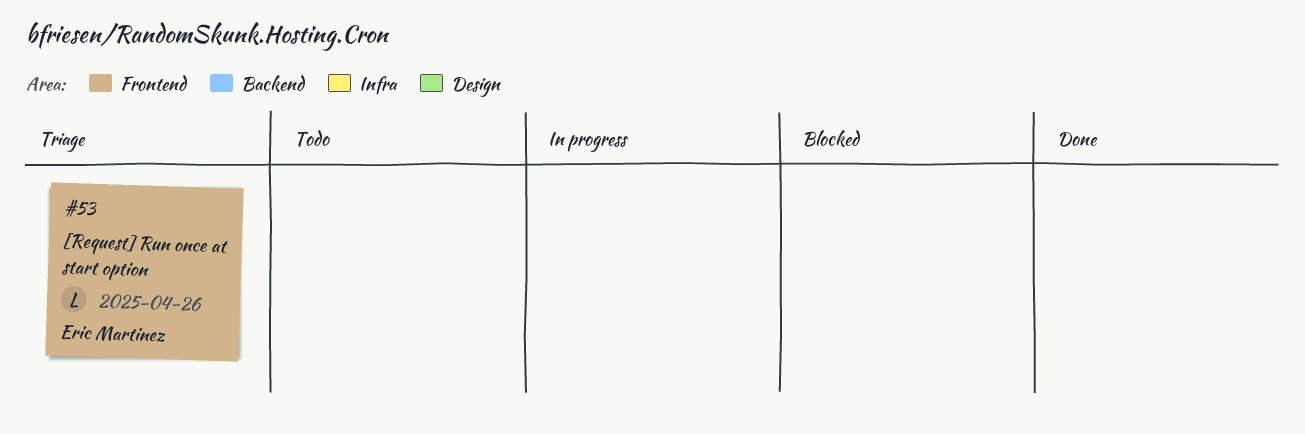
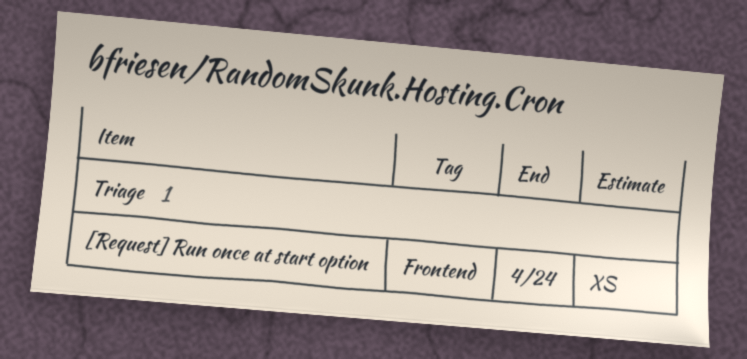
[Request] Run once at start option, estimate: L -> XS
[Request] Run once at start option, due: Apr 26 -> Apr 24

